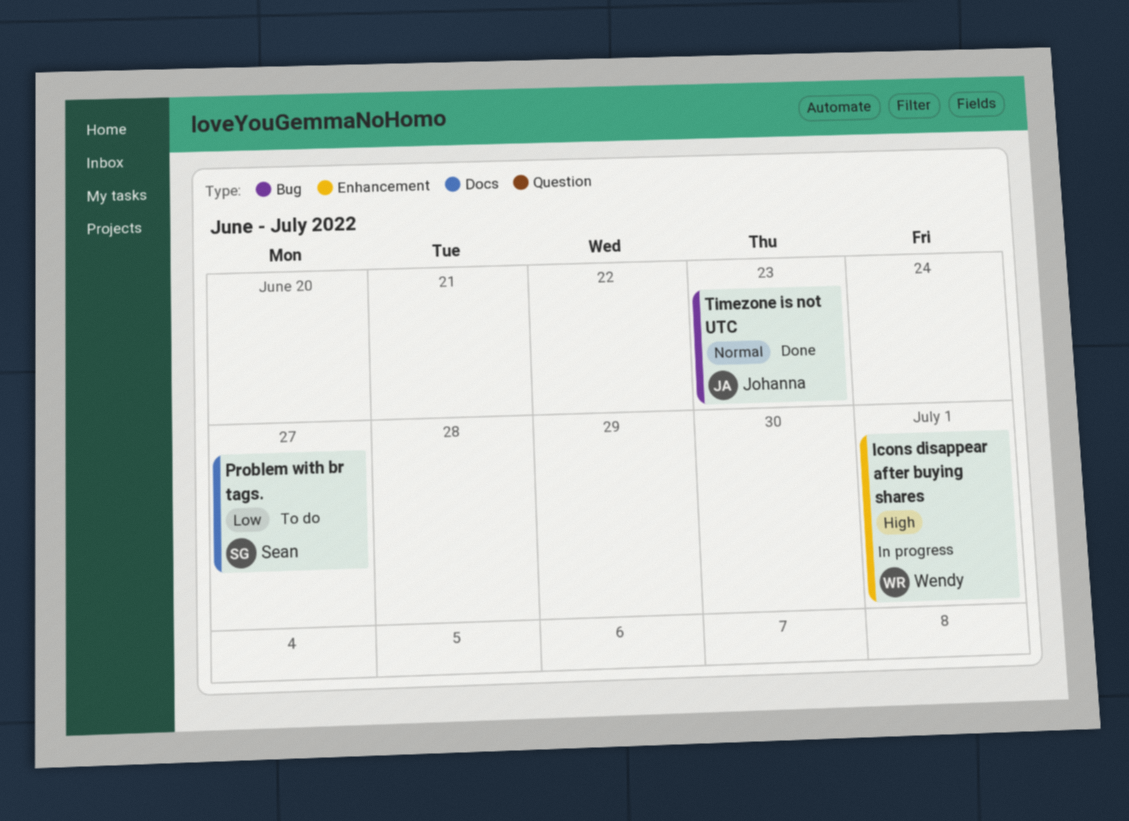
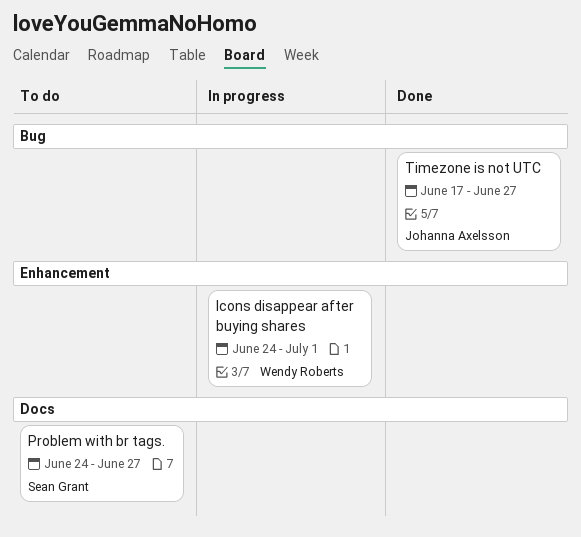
Timezone is not UTC, due: Jun 23 -> Jun 27

